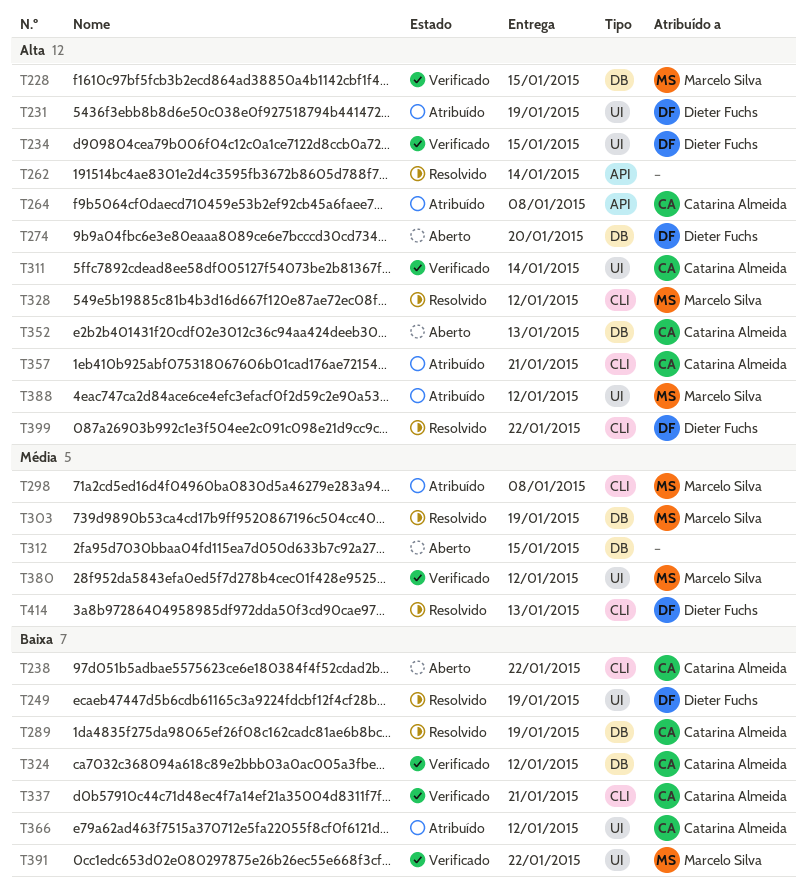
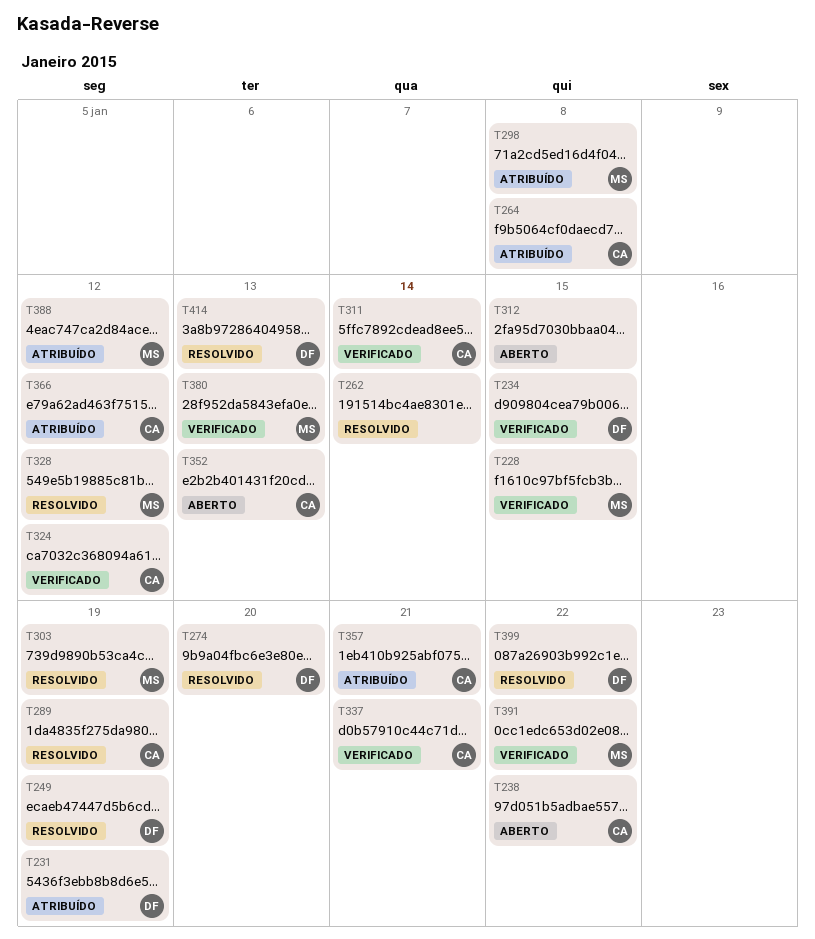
T274, status: Aberto -> Resolvido
T380, due: Jan 12 -> Jan 13

